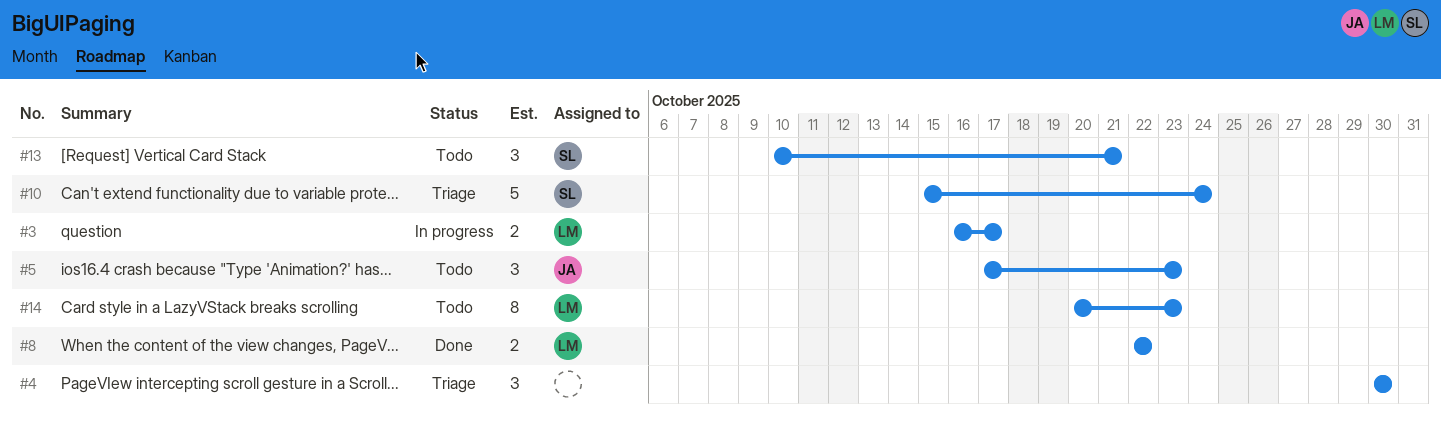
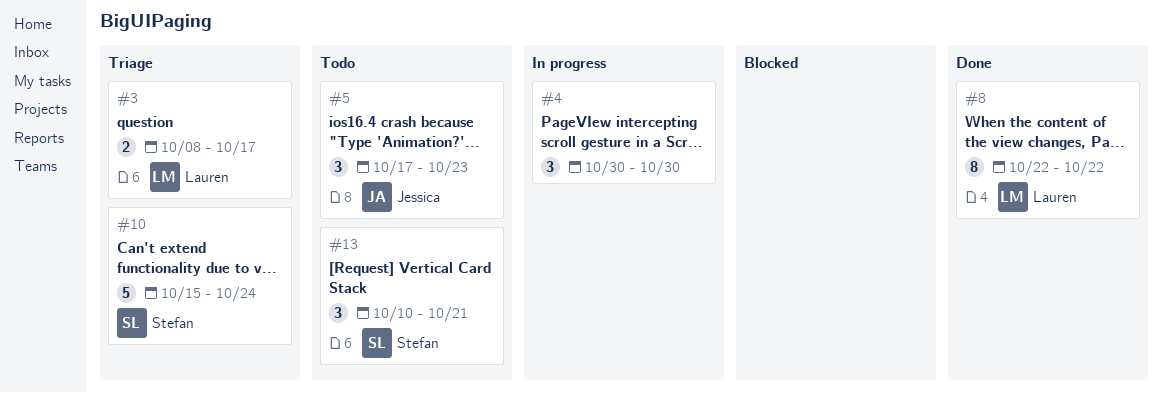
#3, status: In progress -> Triage
#3, start: Oct 16 -> Oct 8
#4, status: Triage -> In progress
#8, estimate: 2 -> 8
#14: present -> none

